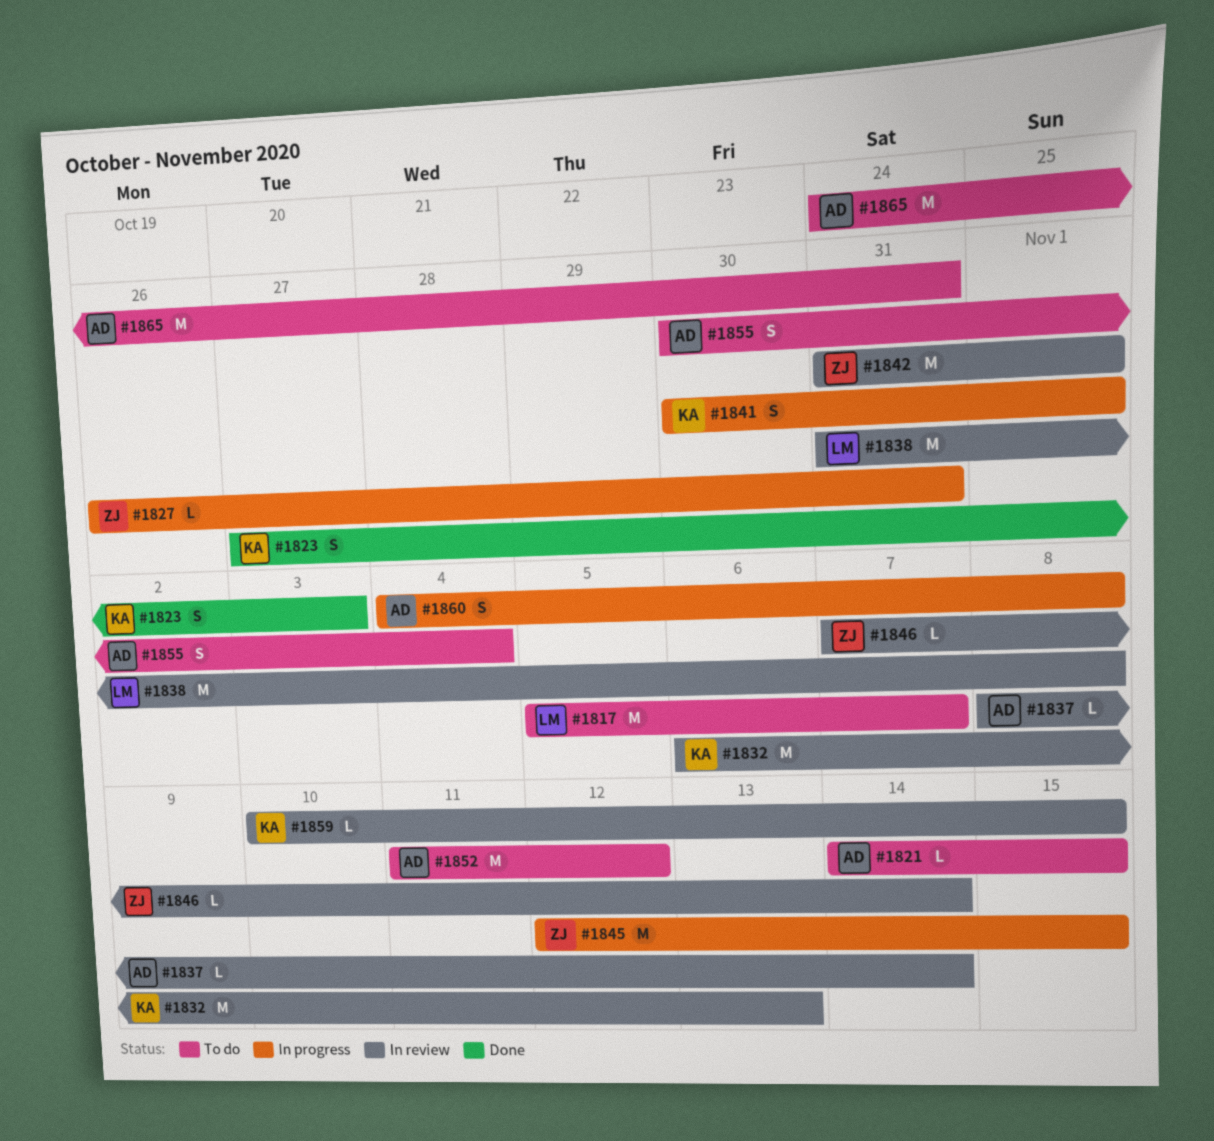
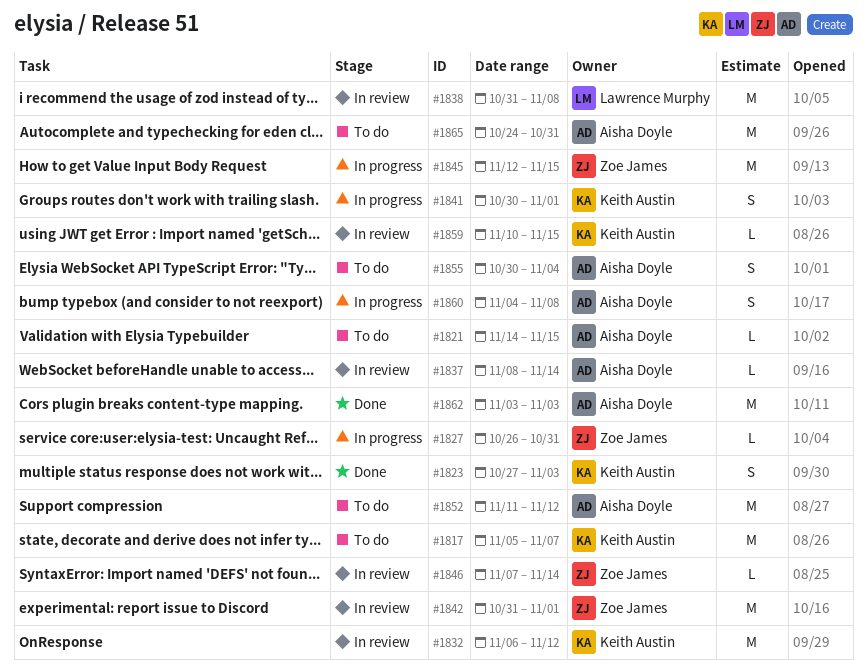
#1817, owner: Lawrence Murphy -> Keith Austin
#1832, due: Nov 13 -> Nov 12
#1862: none -> present

